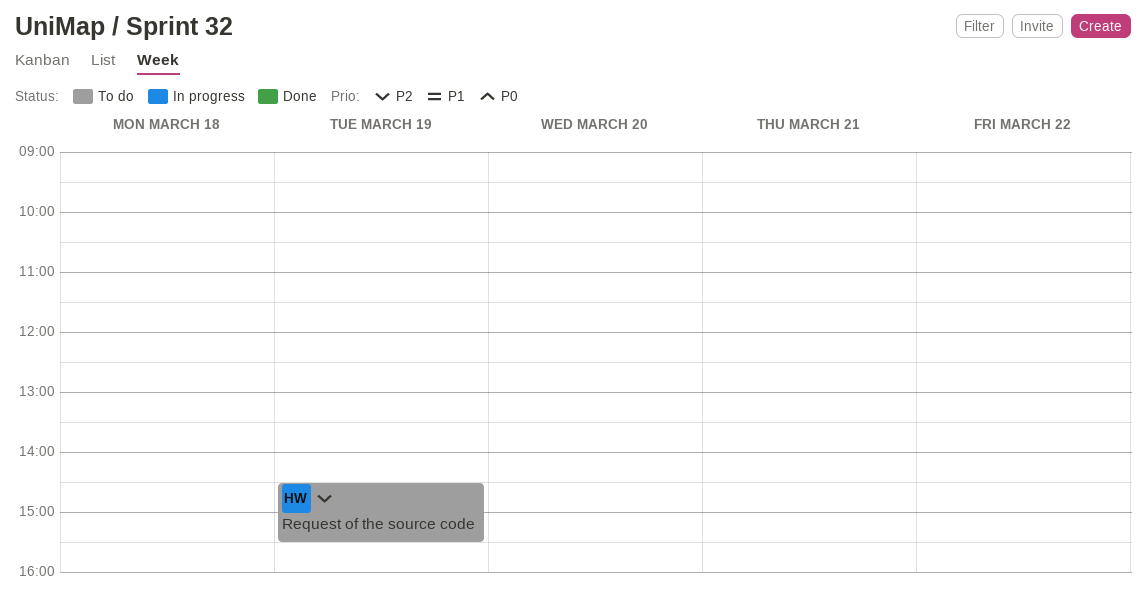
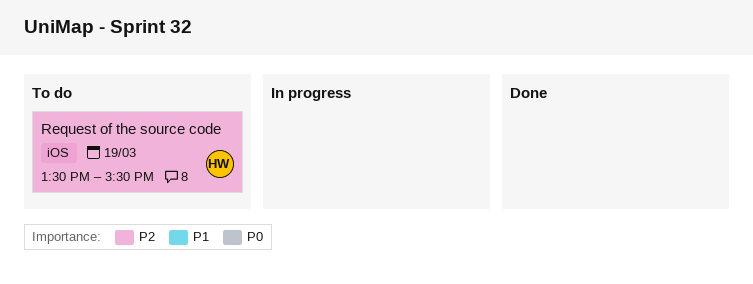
Request of the source code, begins: 14:30 -> 13:30

